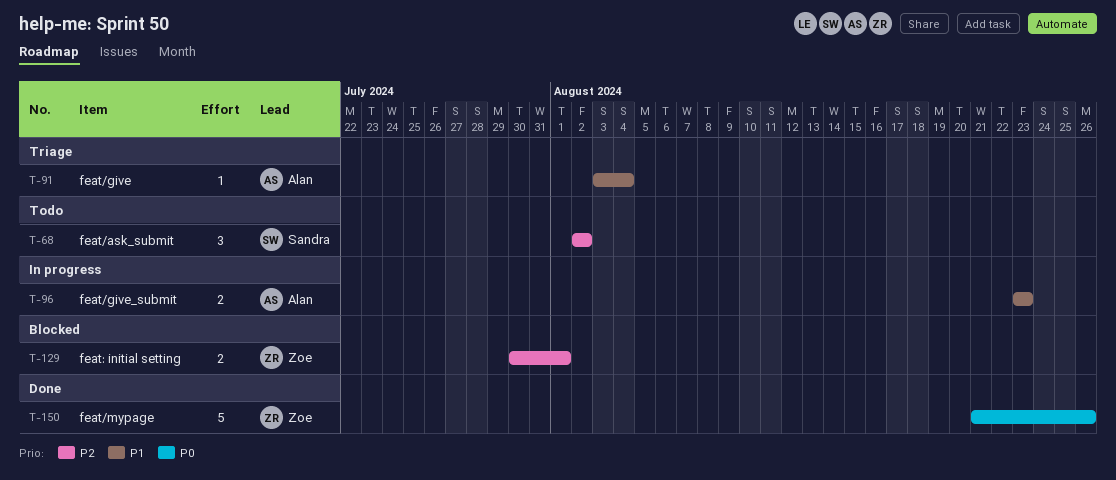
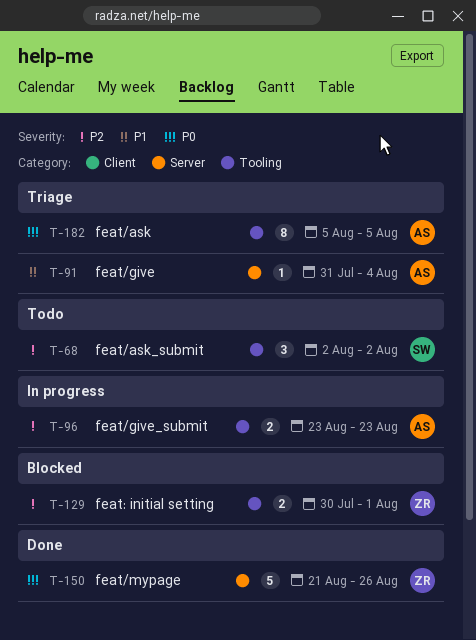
T-91, start: Aug 3 -> Jul 31
T-96, priority: P1 -> P2
T-182: none -> present

